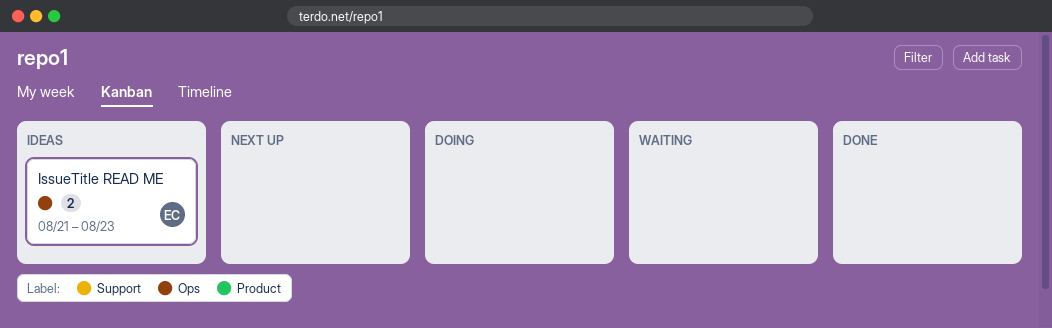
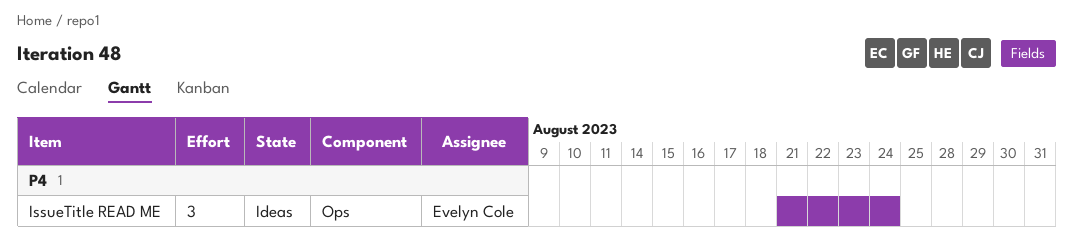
IssueTitle READ ME, estimate: 2 -> 3
IssueTitle READ ME, due: Aug 23 -> Aug 24

